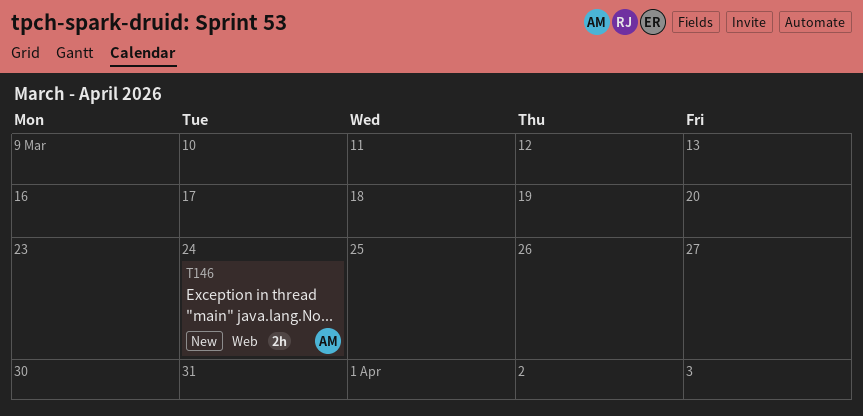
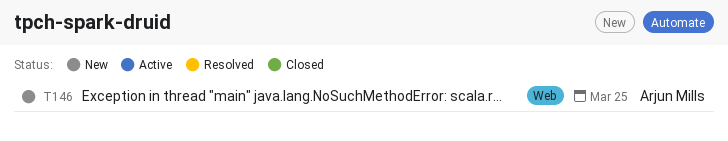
T146, due: Mar 24 -> Mar 25

